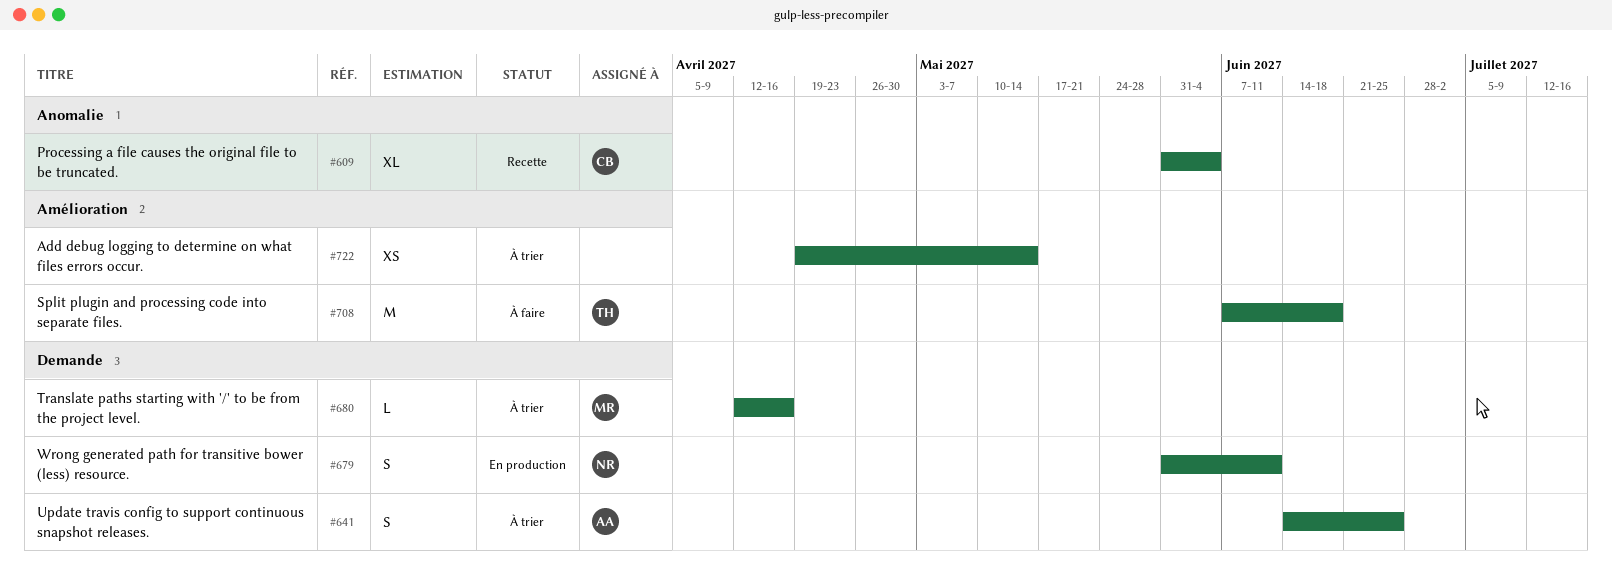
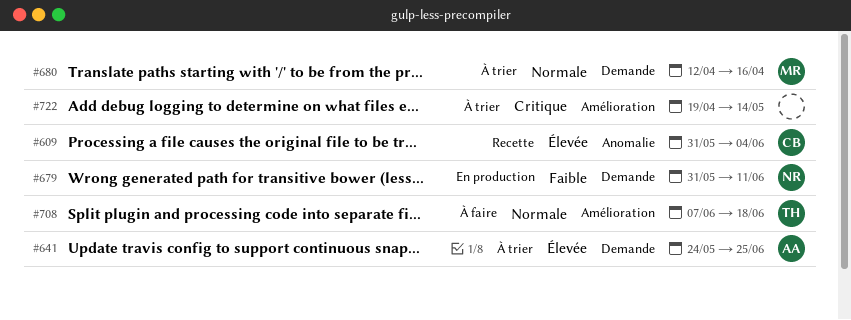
#641, start: Jun 14 -> May 24

